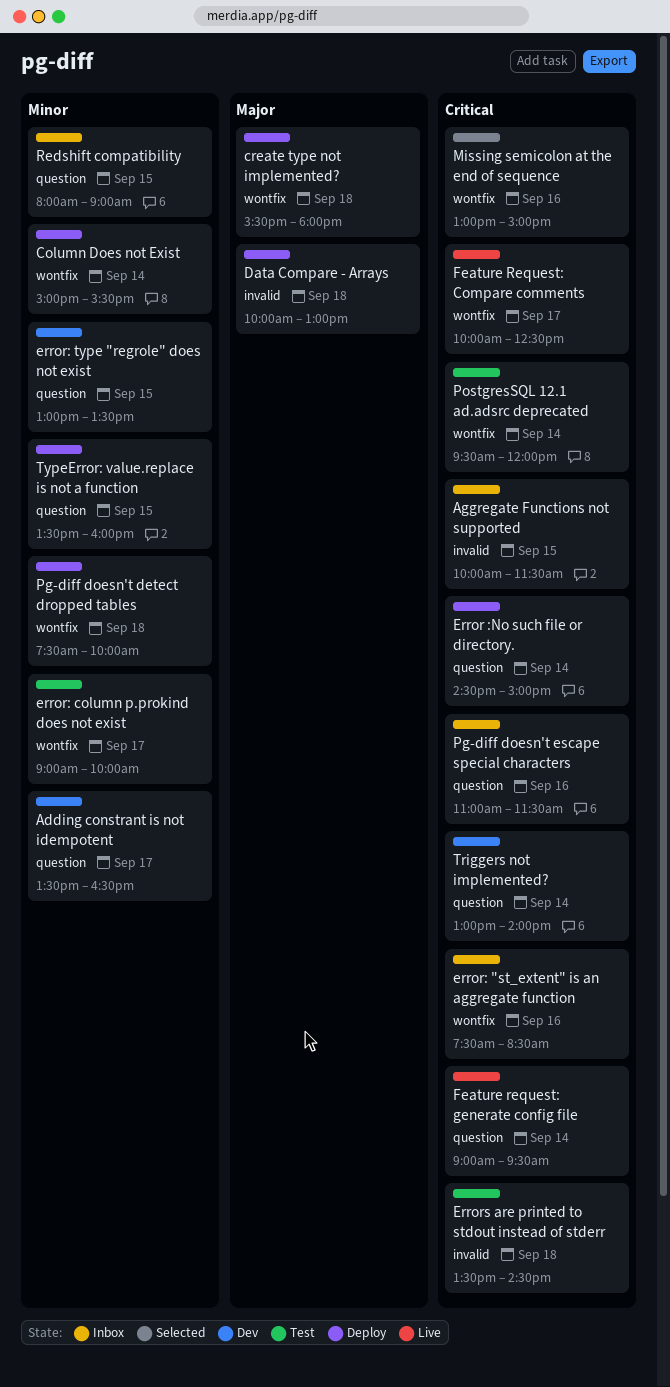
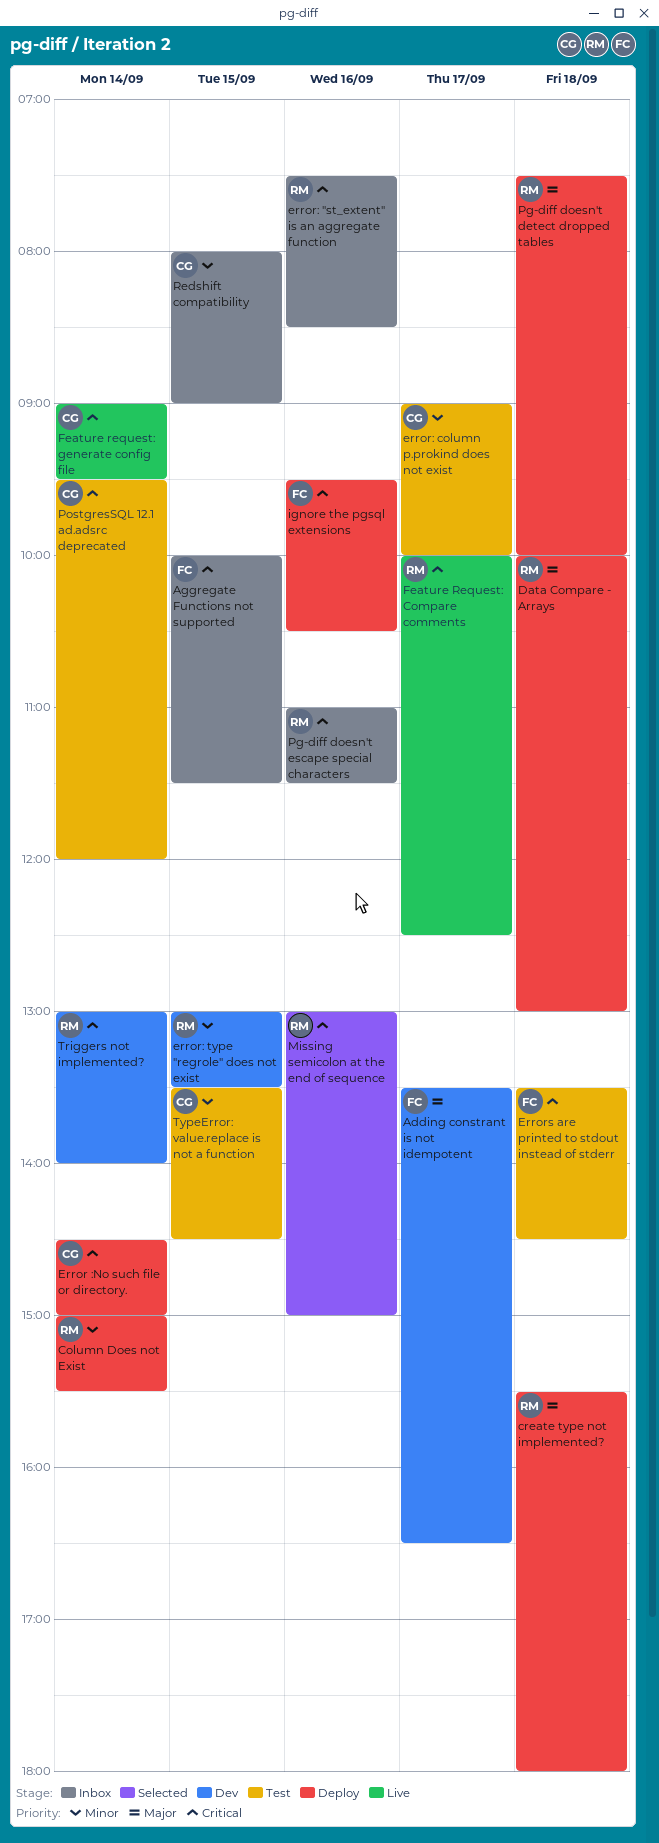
Adding constrant is not idempotent, priority: Minor -> Major
ignore the pgsql extensions: none -> present
Pg-diff doesn't detect dropped tables, priority: Minor -> Major
TypeError: value.replace is not a function, status: Deploy -> Test
TypeError: value.replace is not a function, ends: 16:00 -> 14:30

